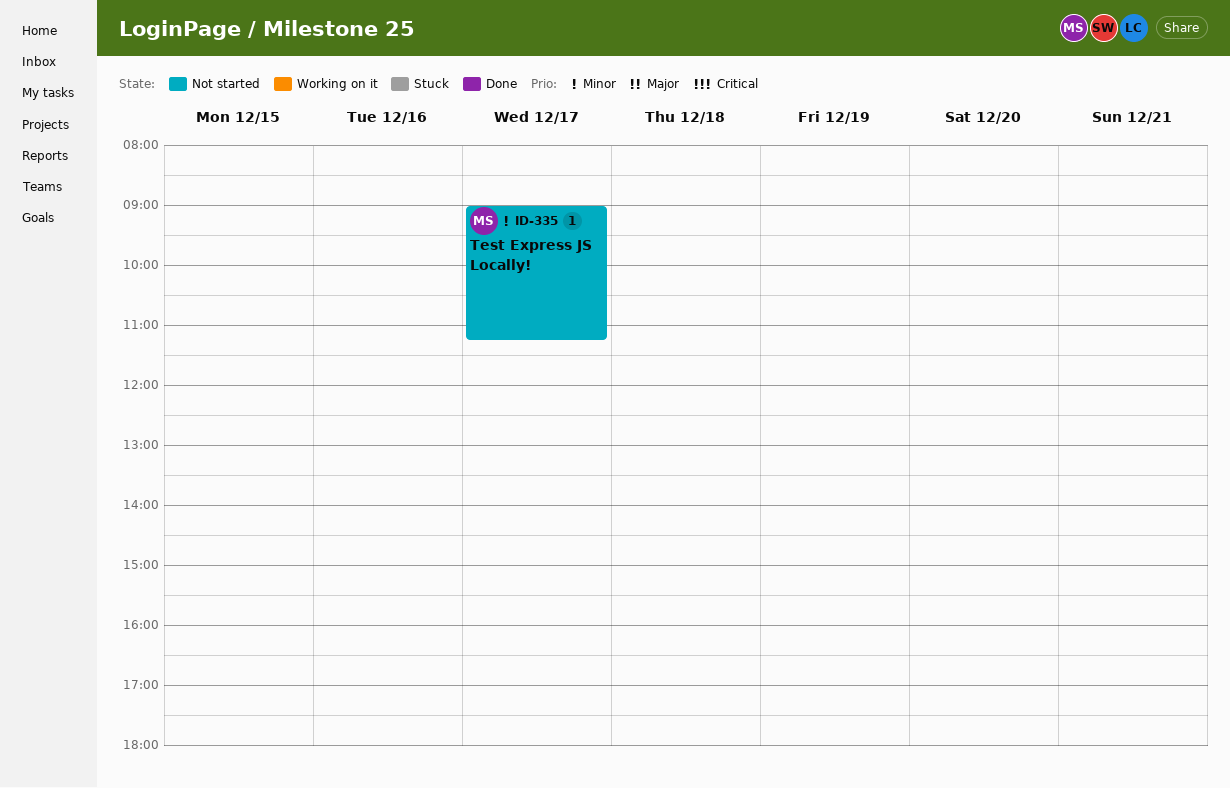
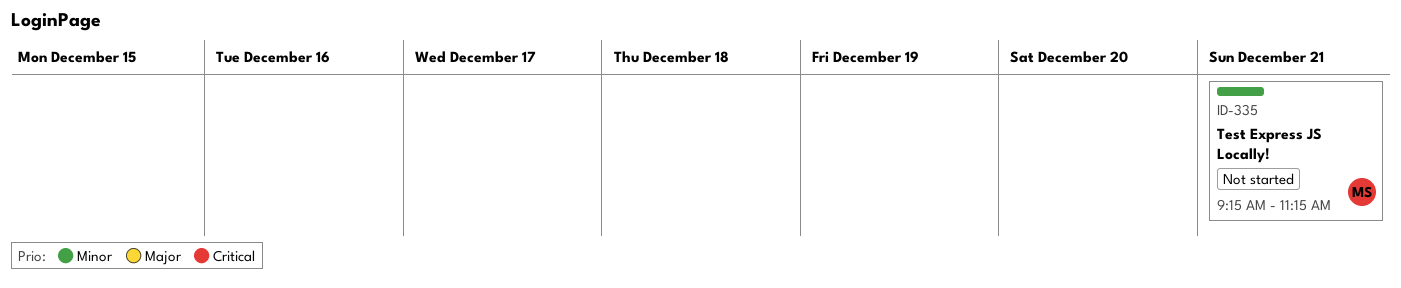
ID-335, day: Dec 17 -> Dec 21
ID-335, begins: 09:00 -> 09:15

